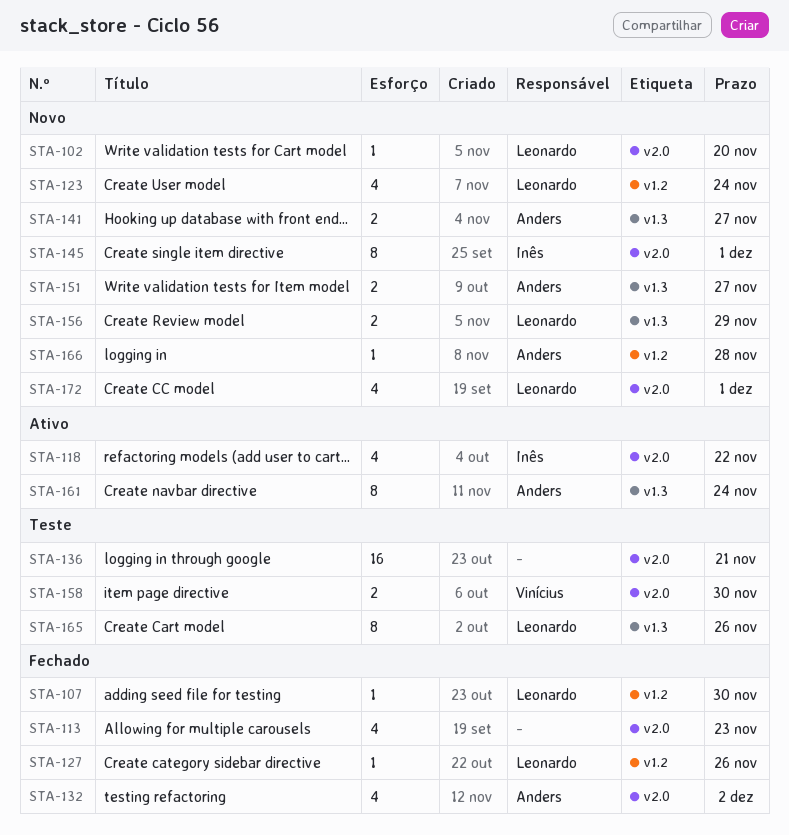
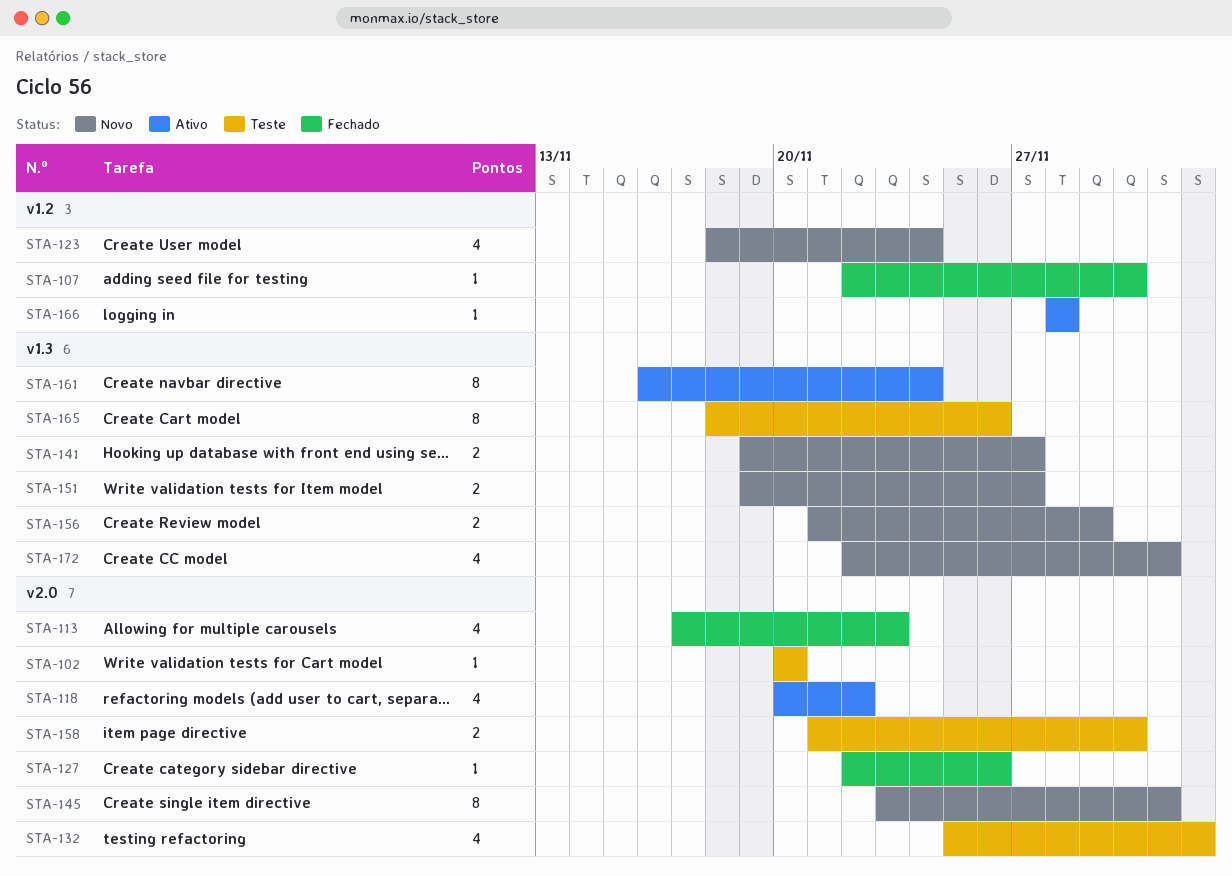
STA-102, status: Novo -> Teste
STA-127, label: v1.2 -> v2.0
STA-132, status: Fechado -> Teste
STA-136: present -> none
STA-166, status: Novo -> Ativo
STA-172, label: v2.0 -> v1.3

